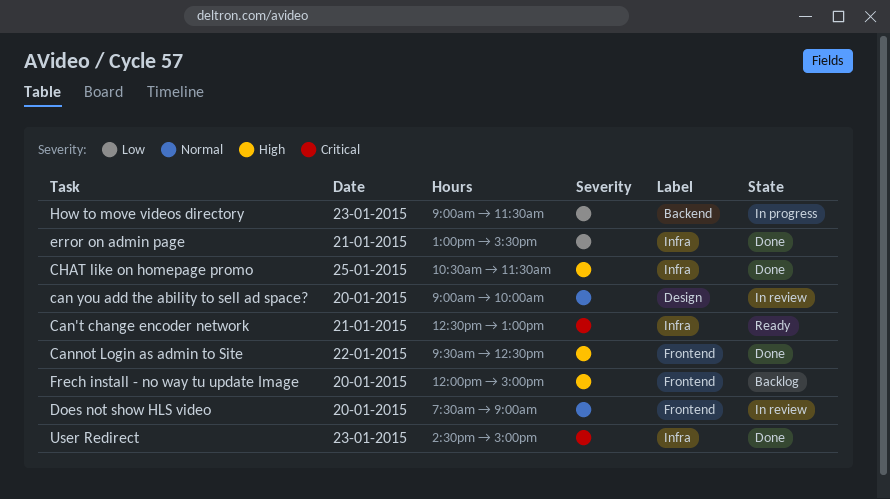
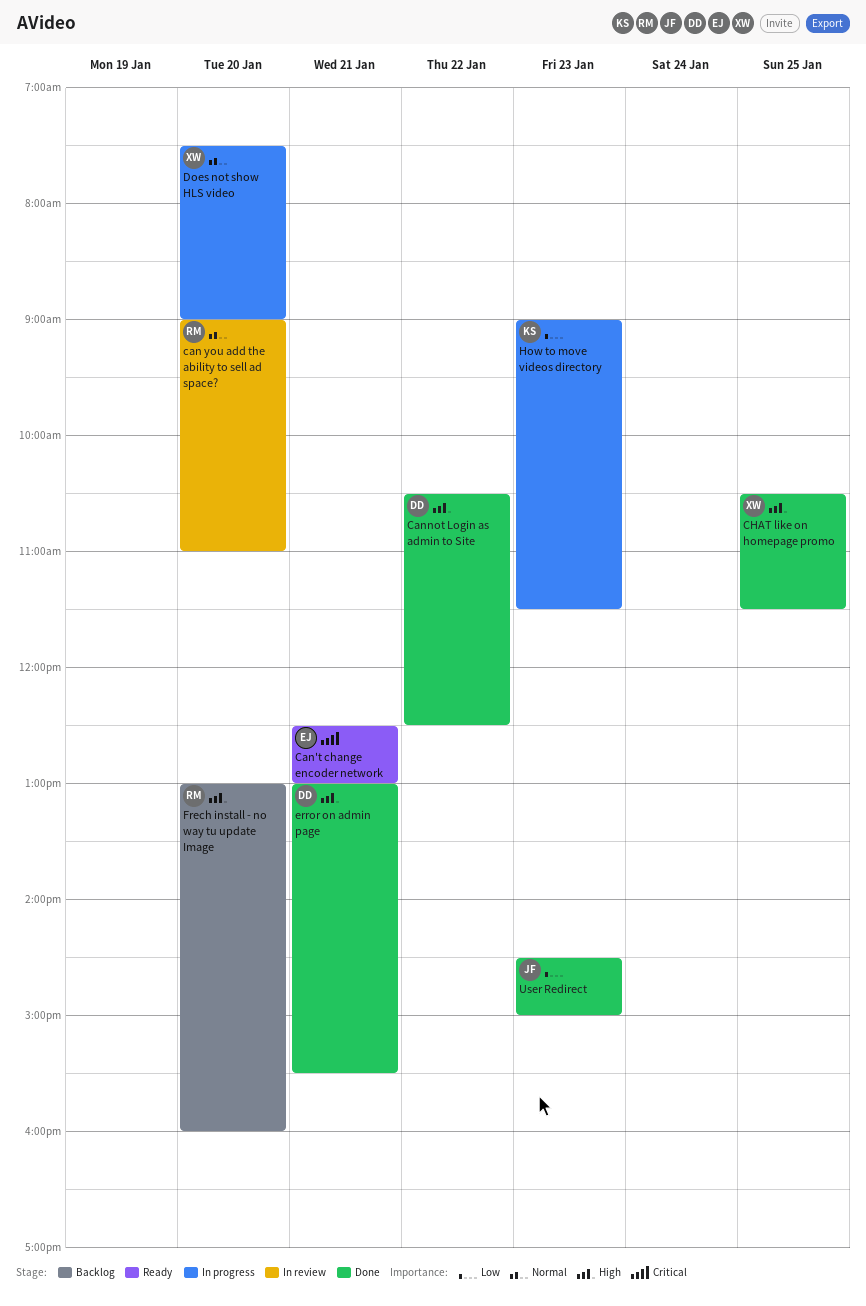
can you add the ability to sell ad space?, ends: 10:00 -> 11:00
Cannot Login as admin to Site, begins: 09:30 -> 10:30
Does not show HLS video, status: In review -> In progress
error on admin page, priority: Low -> High
Frech install - no way tu update Image, begins: 12:00 -> 13:00
Frech install - no way tu update Image, ends: 15:00 -> 16:00
User Redirect, priority: Critical -> Low

